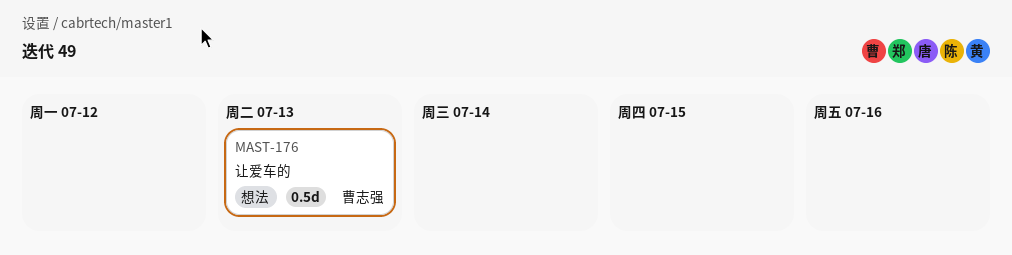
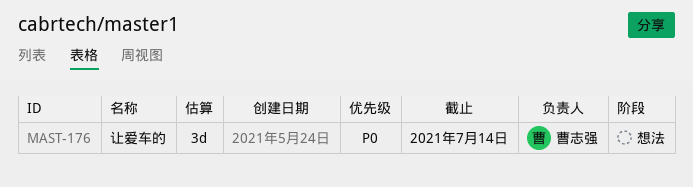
MAST-176, estimate: 0.5d -> 3d
MAST-176, due: Jul 13 -> Jul 14

